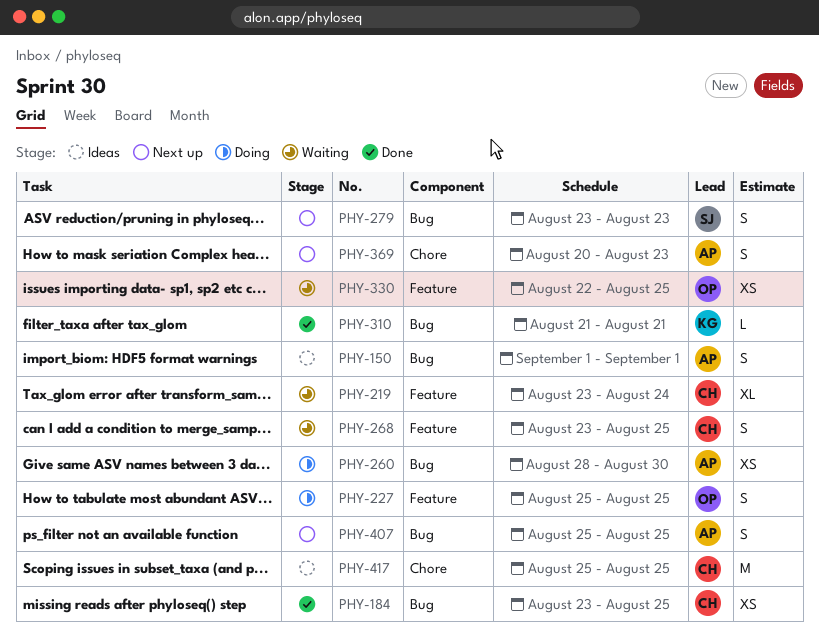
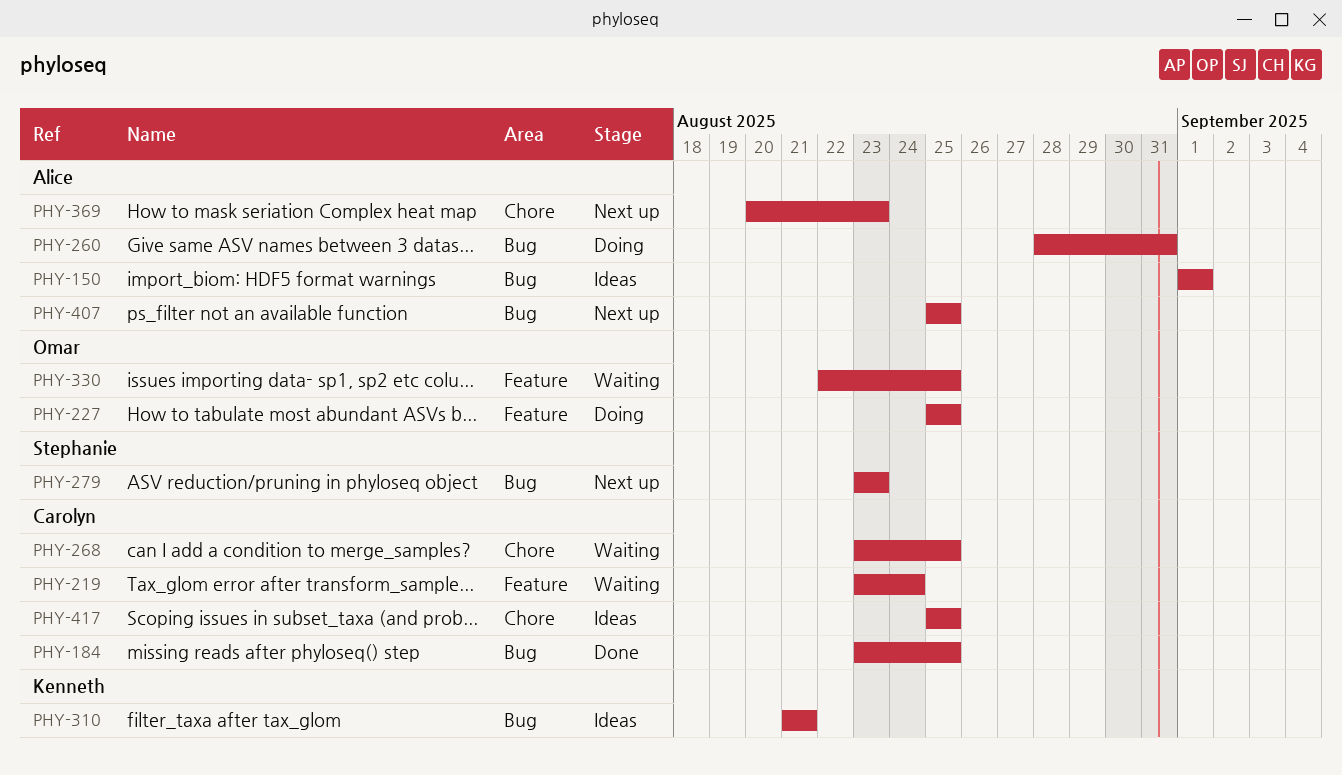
PHY-260, due: Aug 30 -> Aug 31
PHY-268, label: Feature -> Chore
PHY-310, status: Done -> Ideas

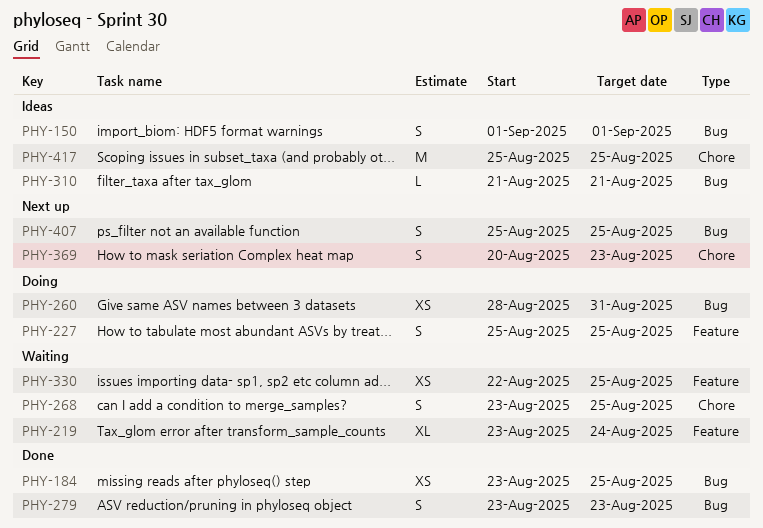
PHY-279, status: Next up -> Done

